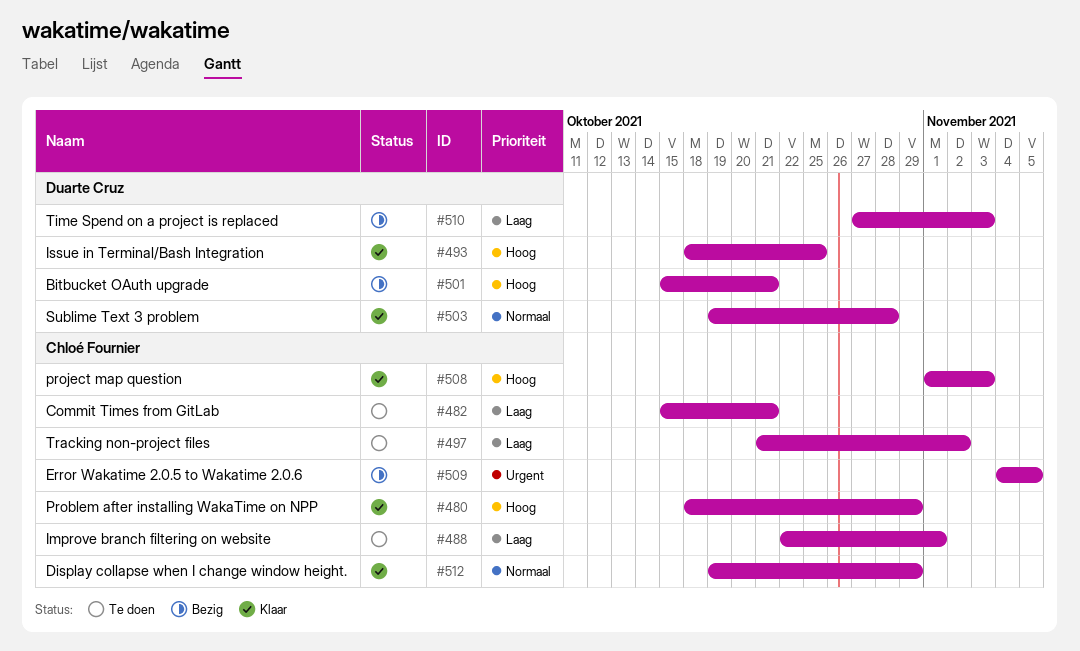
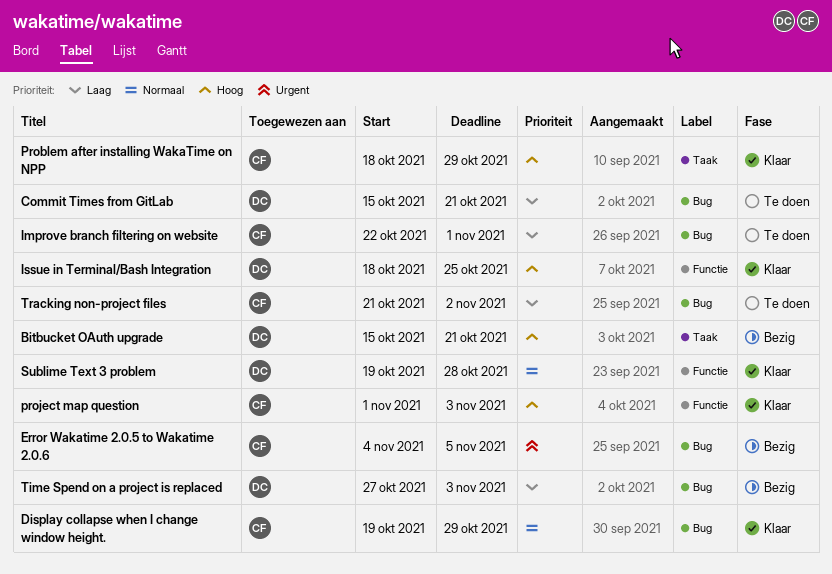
Commit Times from GitLab, owner: Chloé Fournier -> Duarte Cruz

